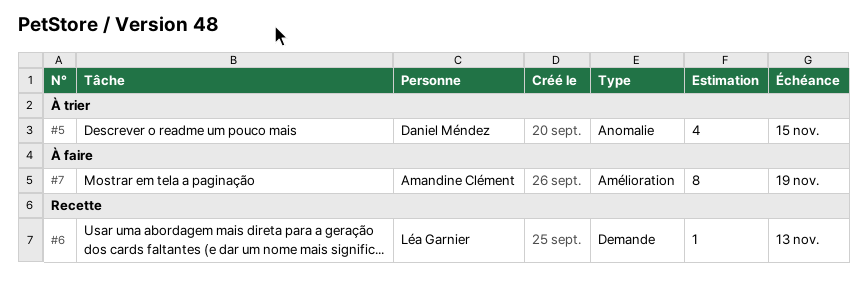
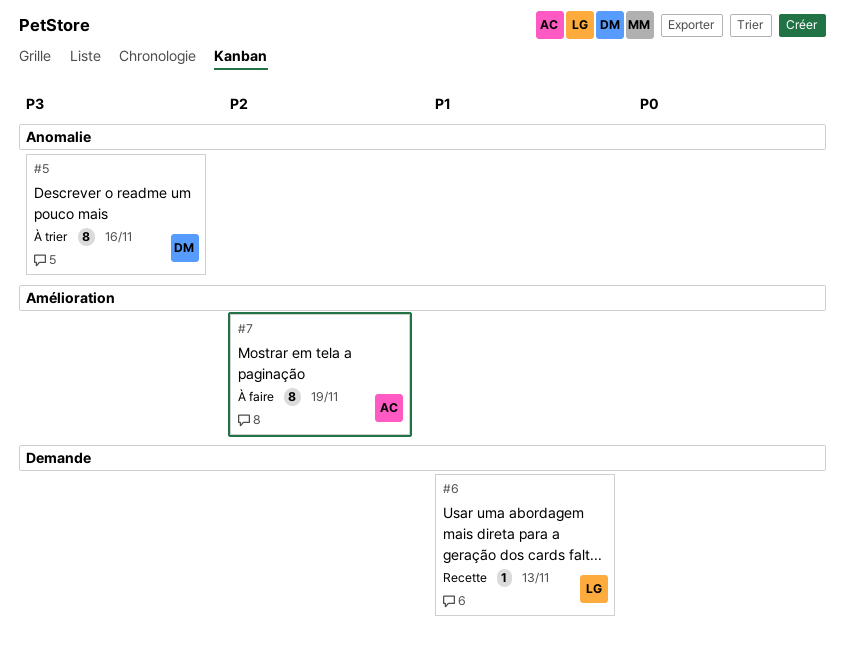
#5, estimate: 4 -> 8
#5, due: Nov 15 -> Nov 16

